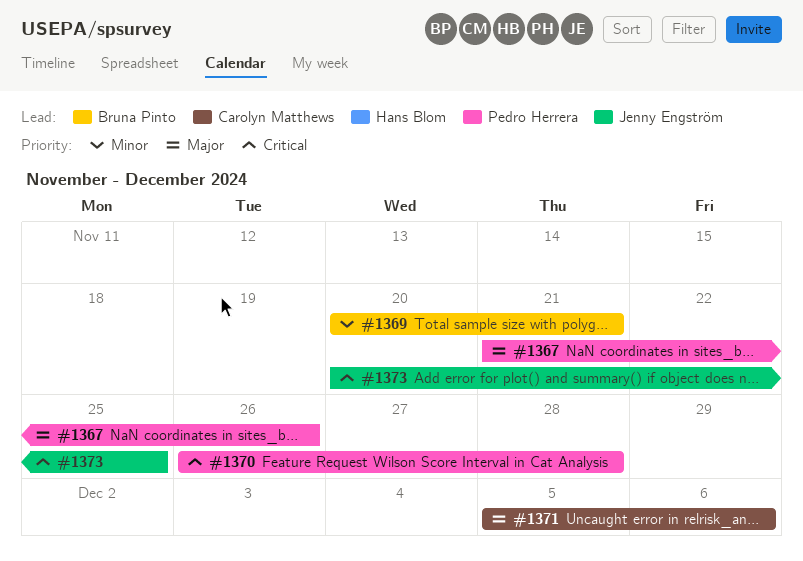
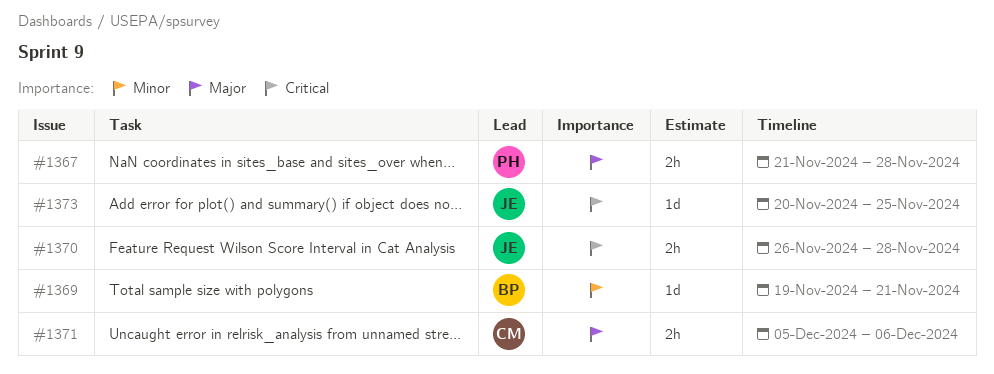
#1367, due: Nov 26 -> Nov 28
#1369, start: Nov 20 -> Nov 19
#1370, owner: Pedro Herrera -> Jenny Engström

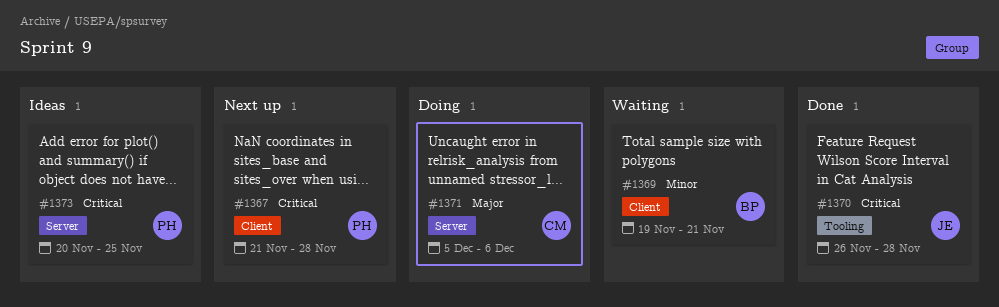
#1367, priority: Major -> Critical
#1373, owner: JE -> PH

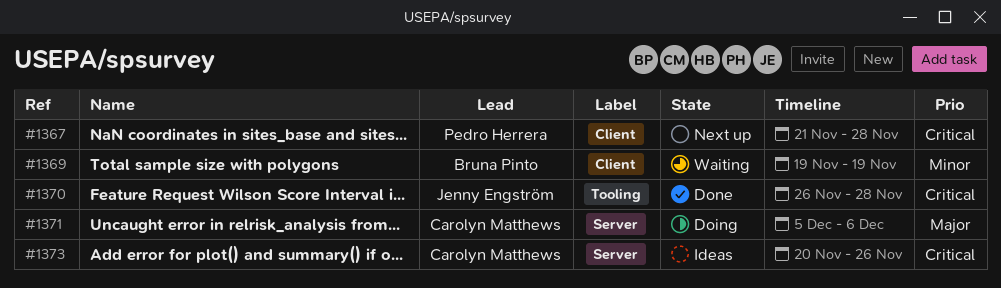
#1369, due: Nov 21 -> Nov 19
#1373, owner: Pedro Herrera -> Carolyn Matthews
#1373, due: Nov 25 -> Nov 26

